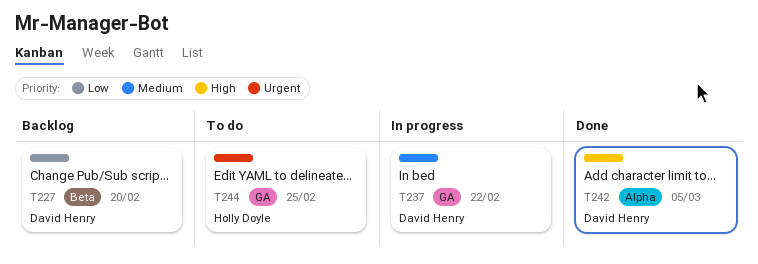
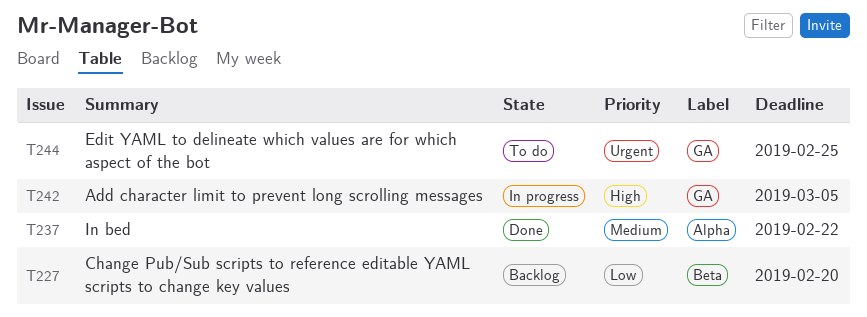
T237, status: In progress -> Done
T237, label: GA -> Alpha
T242, status: Done -> In progress
T242, label: Alpha -> GA

